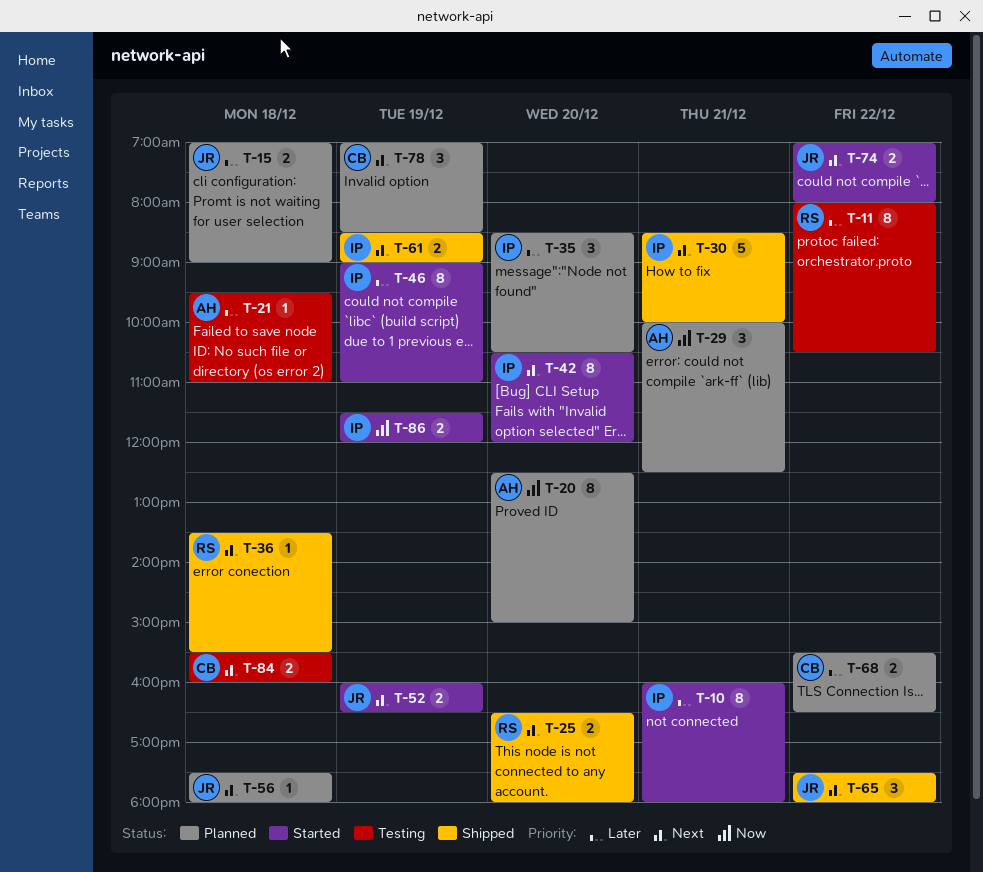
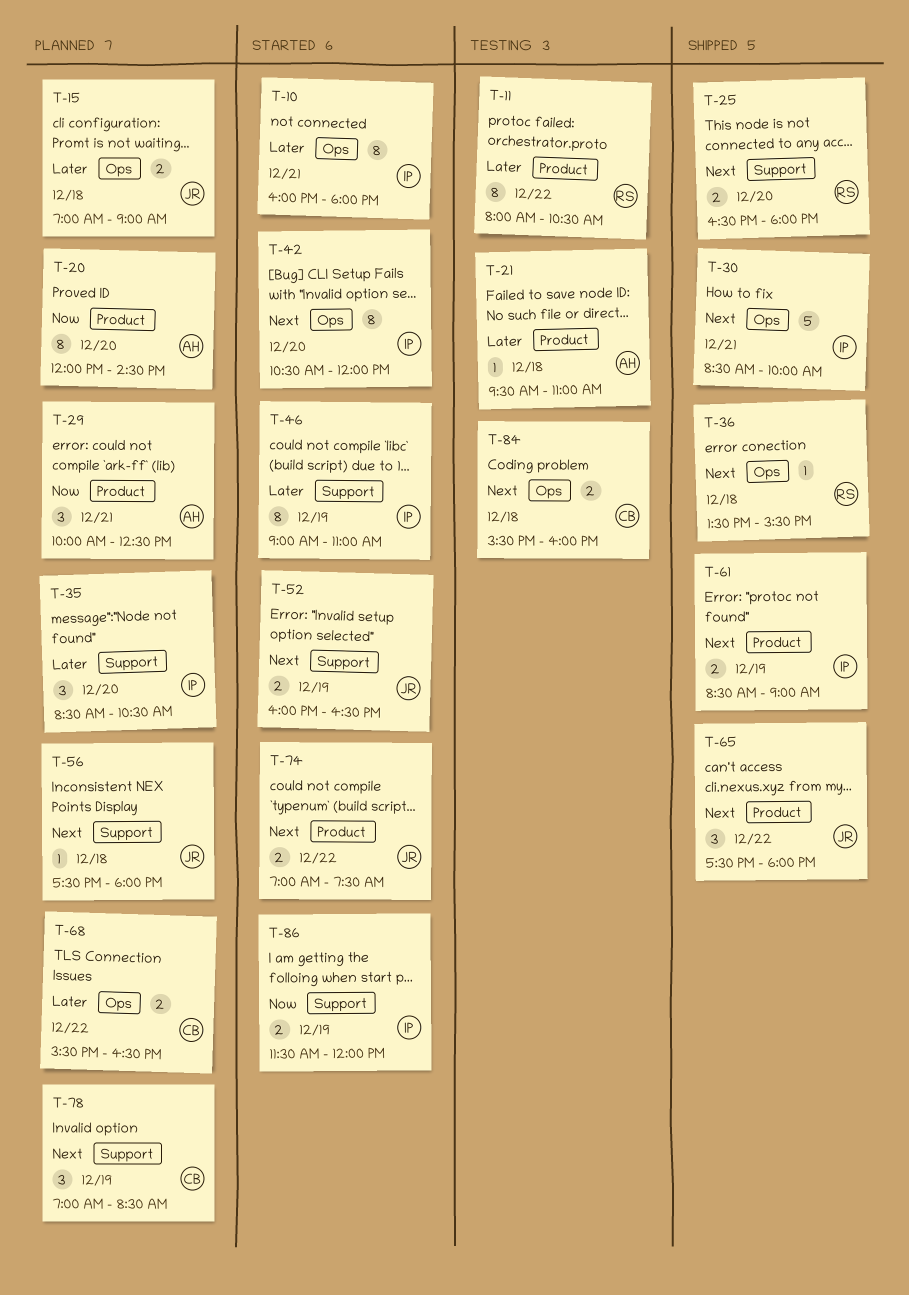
T-20, begins: 12:30 -> 12:00
T-20, ends: 15:00 -> 14:30
T-74, ends: 08:00 -> 07:30

